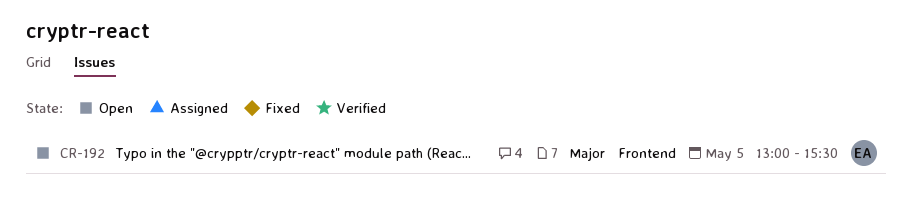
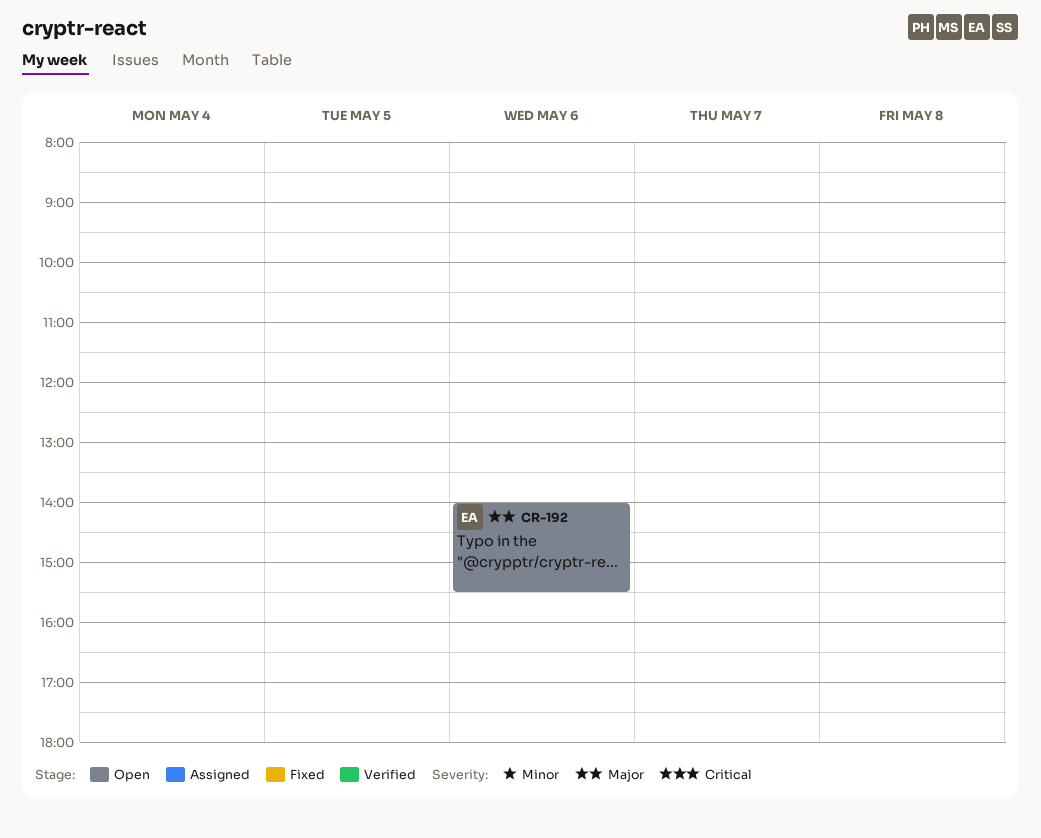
CR-192, day: May 5 -> May 6
CR-192, begins: 13:00 -> 14:00

